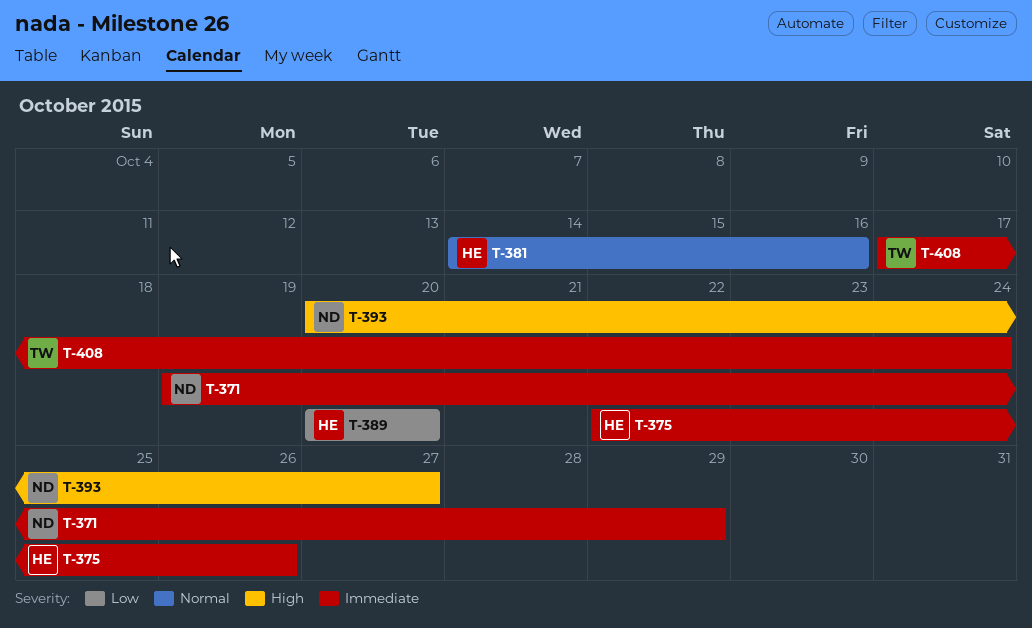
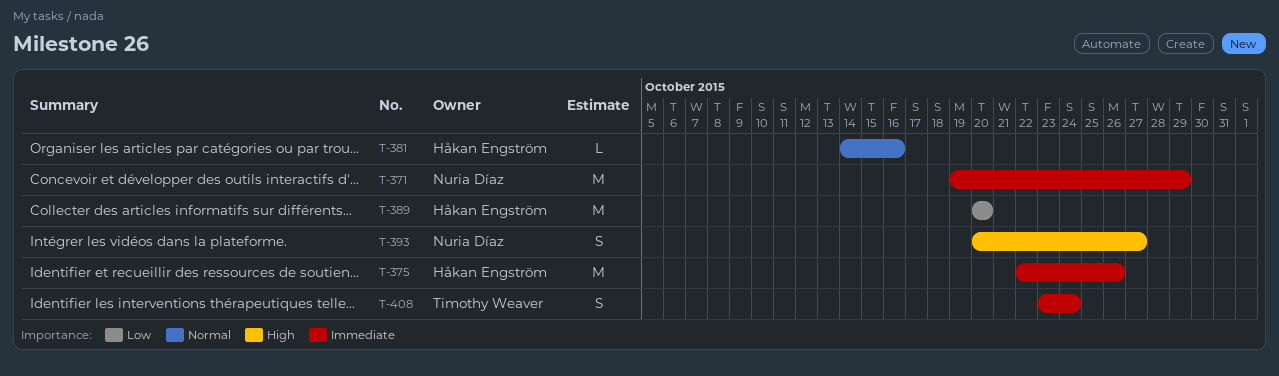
T-408, start: Oct 17 -> Oct 23

